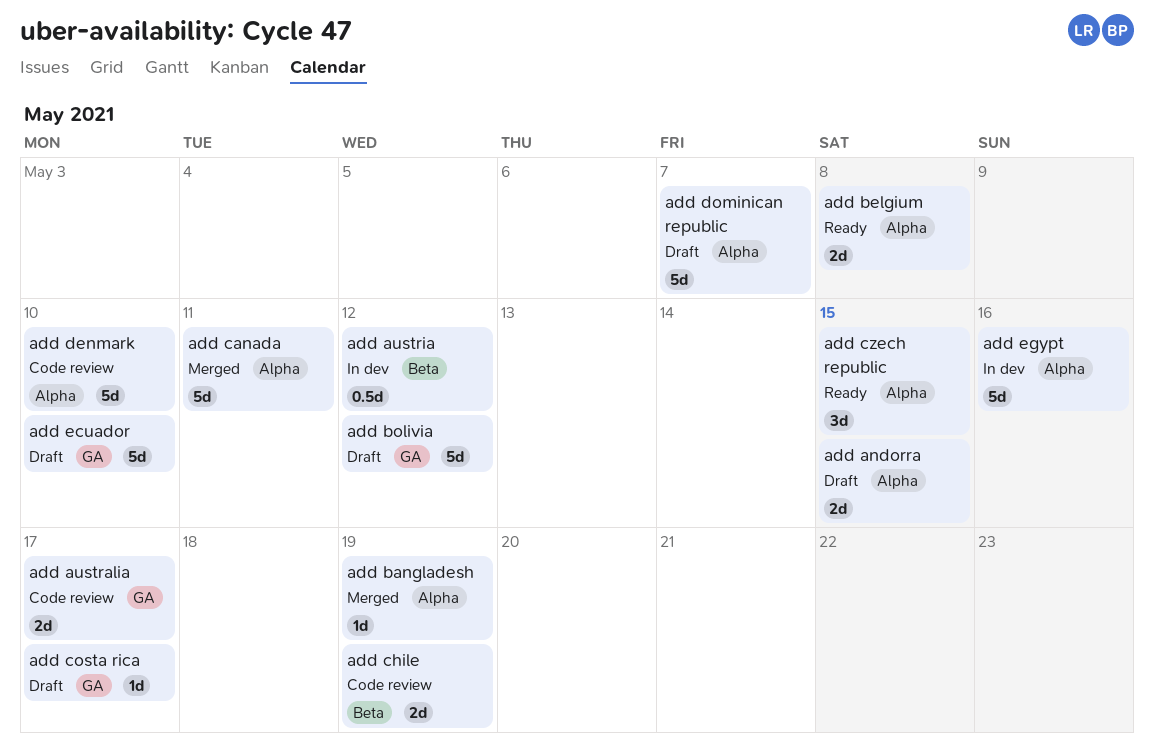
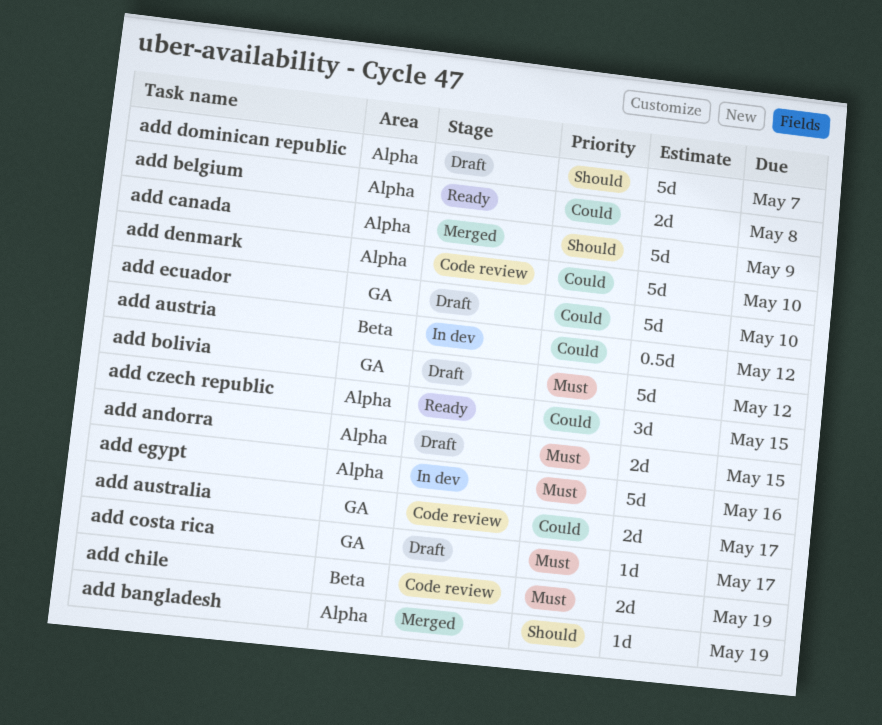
add canada, due: May 11 -> May 9

